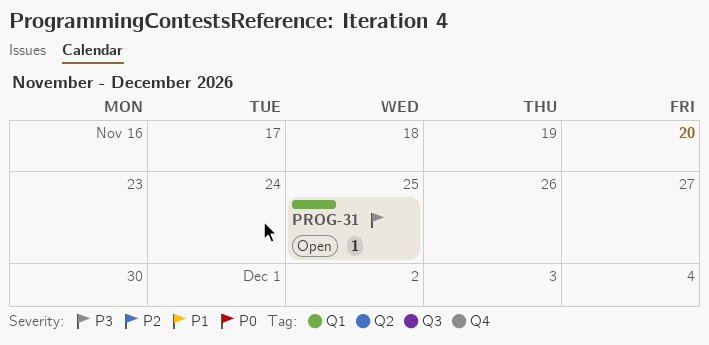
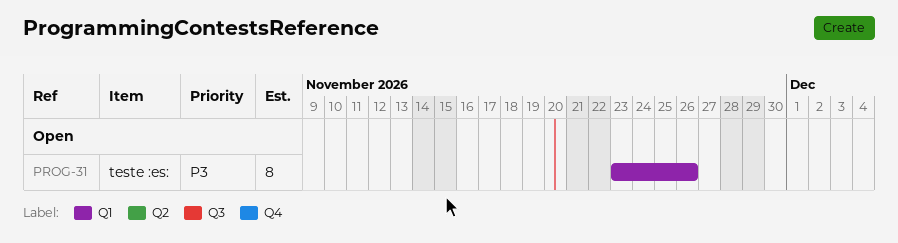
PROG-31, estimate: 1 -> 8
PROG-31, due: Nov 25 -> Nov 26

